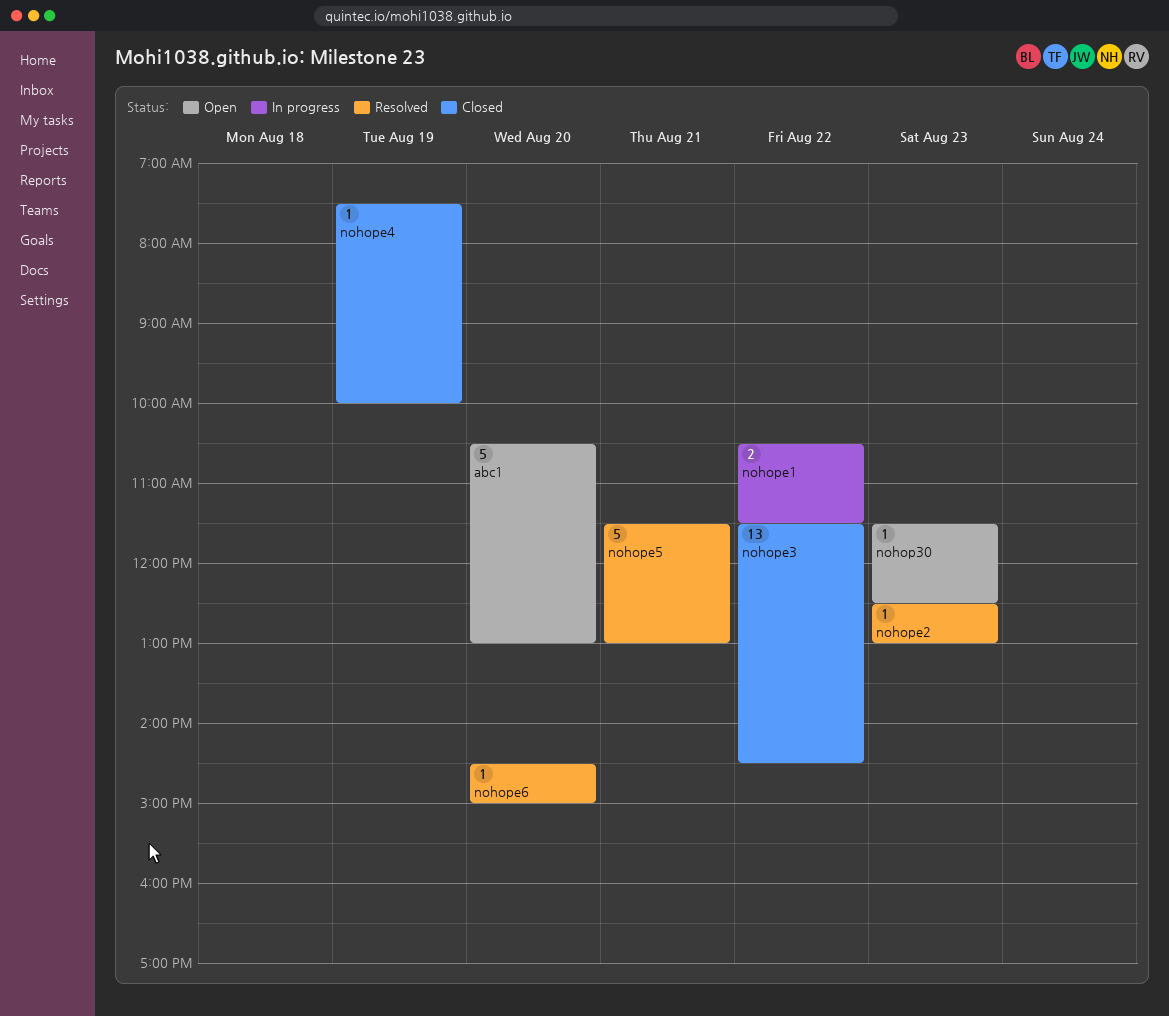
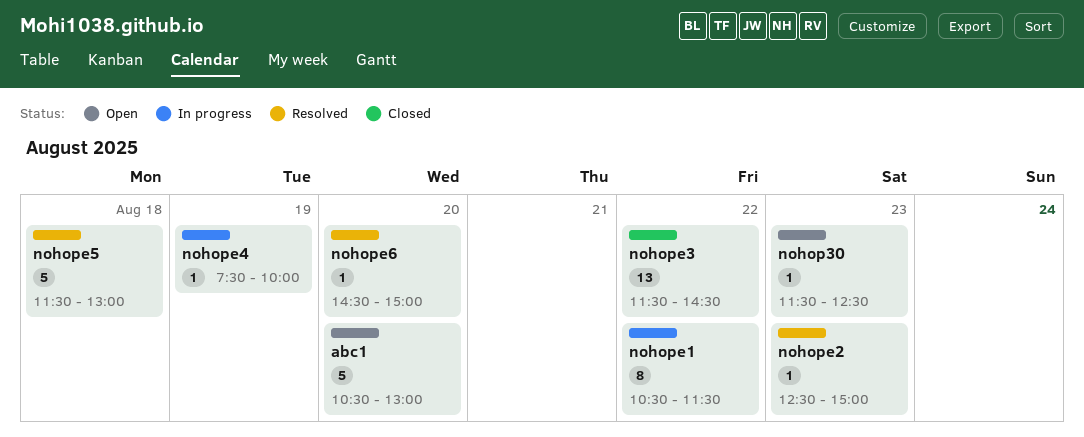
nohope1, estimate: 2 -> 8
nohope2, ends: 13:00 -> 15:00
nohope4, status: Closed -> In progress
nohope5, day: Aug 21 -> Aug 18

